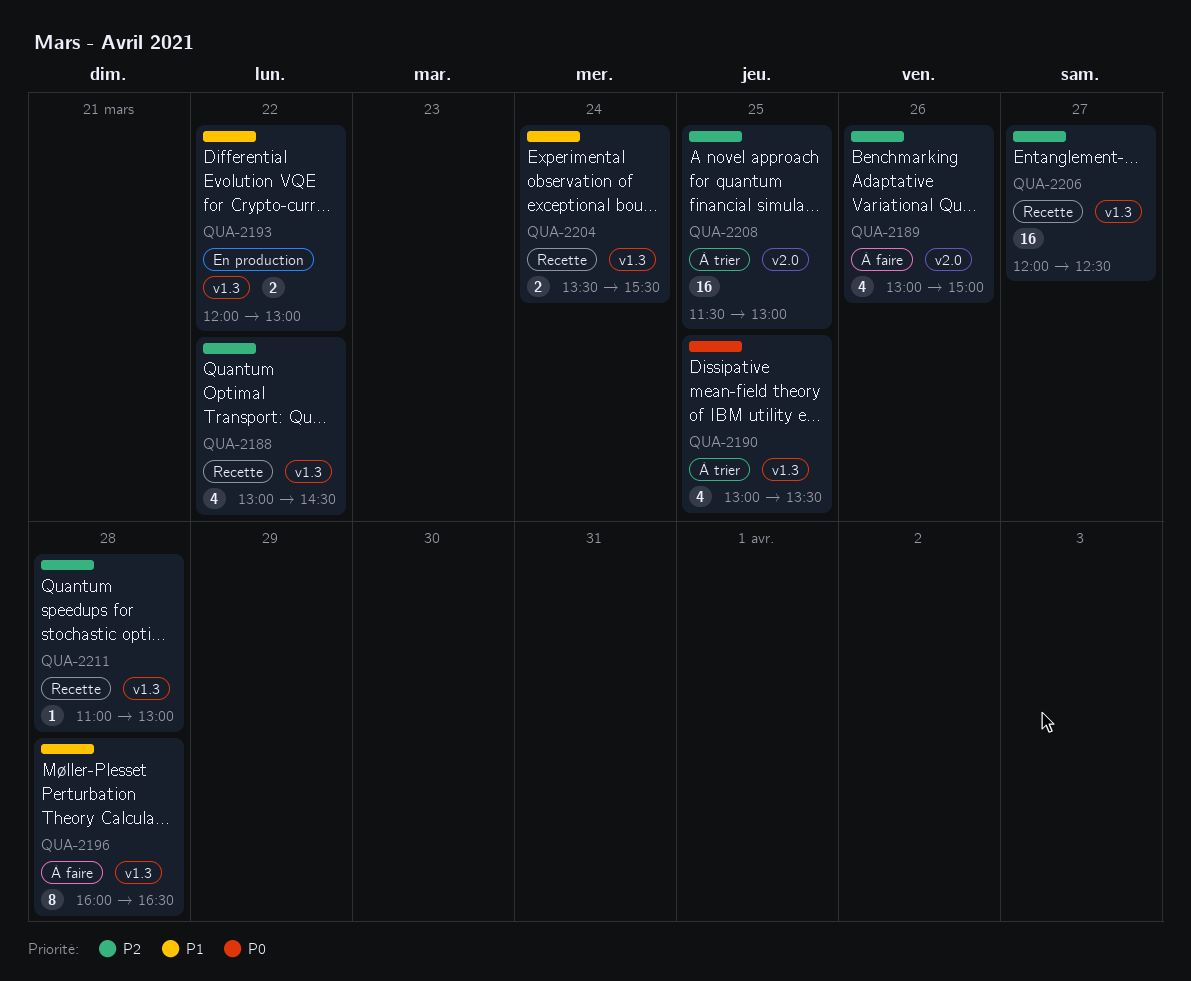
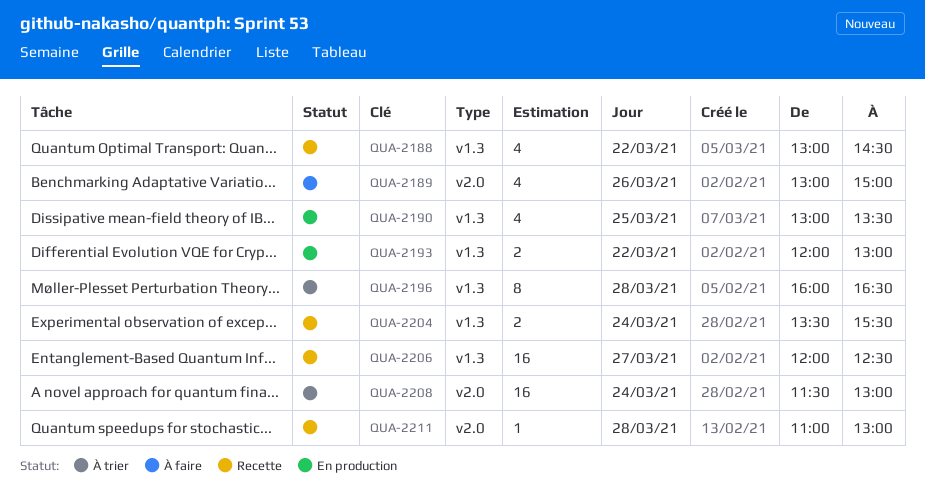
QUA-2190, status: À trier -> En production
QUA-2196, status: À faire -> À trier
QUA-2208, day: Mar 25 -> Mar 24
QUA-2211, label: v1.3 -> v2.0

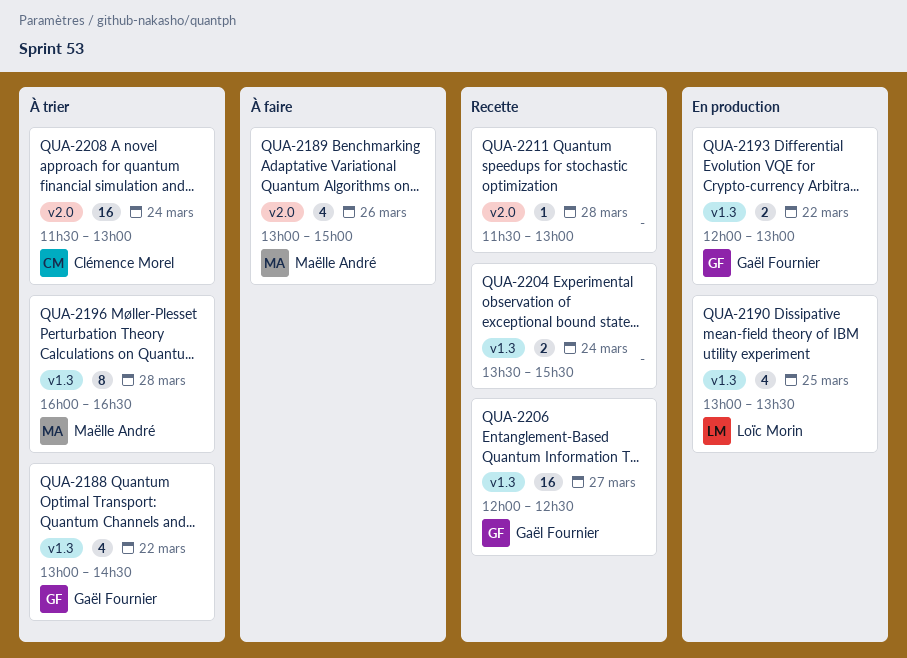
QUA-2188, status: Recette -> À trier
QUA-2211, begins: 11:00 -> 11:30

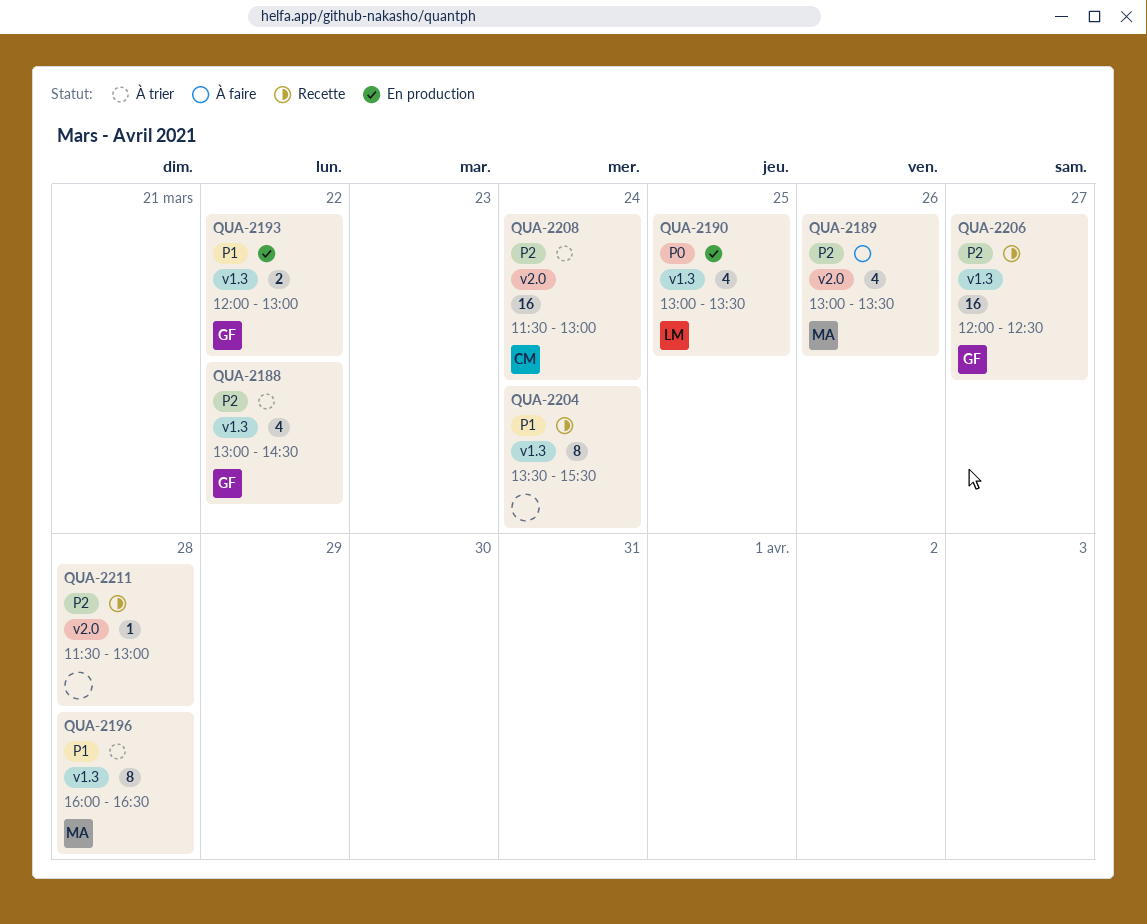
QUA-2189, ends: 15:00 -> 13:30
QUA-2204, estimate: 2 -> 8

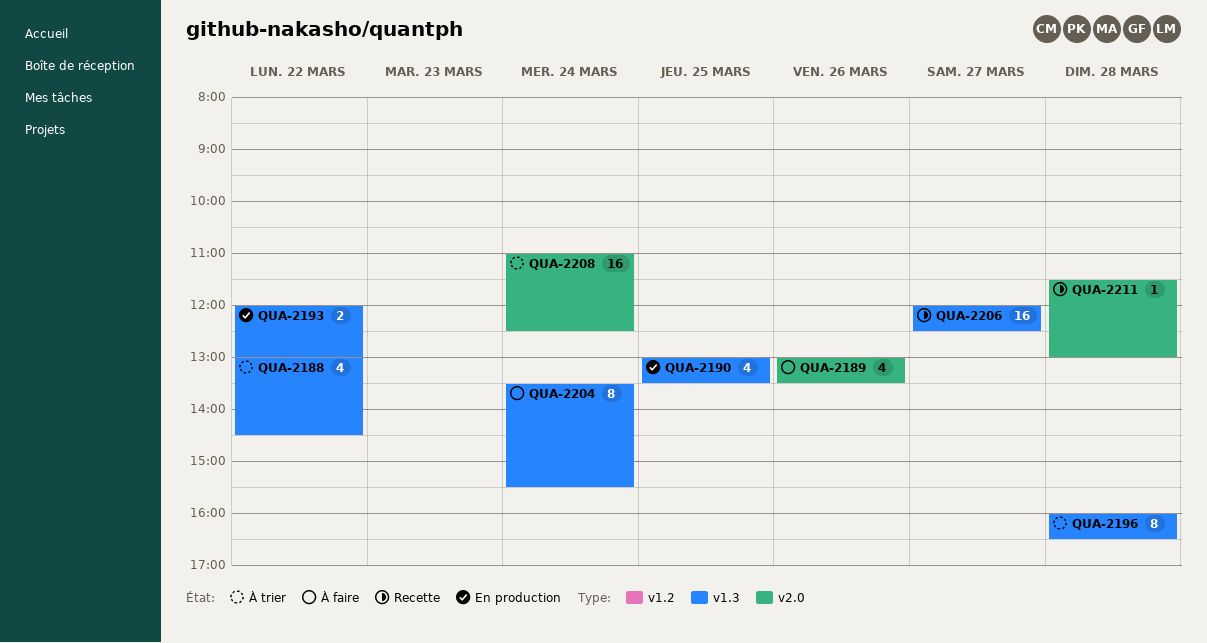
QUA-2204, status: Recette -> À faire
QUA-2208, begins: 11:30 -> 11:00
QUA-2208, ends: 13:00 -> 12:30

